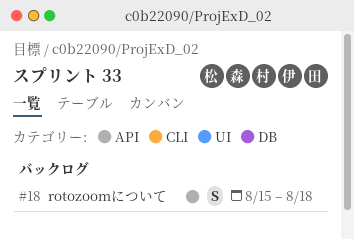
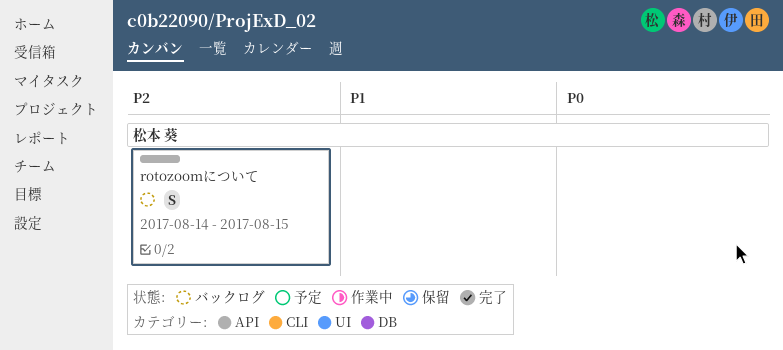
rotozoomについて, start: Aug 15 -> Aug 14
rotozoomについて, due: Aug 18 -> Aug 15

